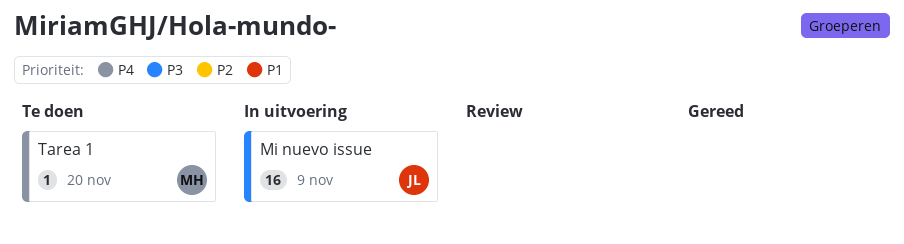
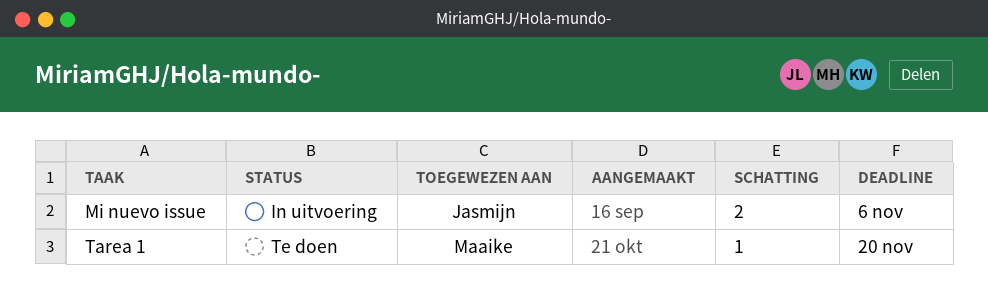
Mi nuevo issue, estimate: 16 -> 2
Mi nuevo issue, due: Nov 9 -> Nov 6

